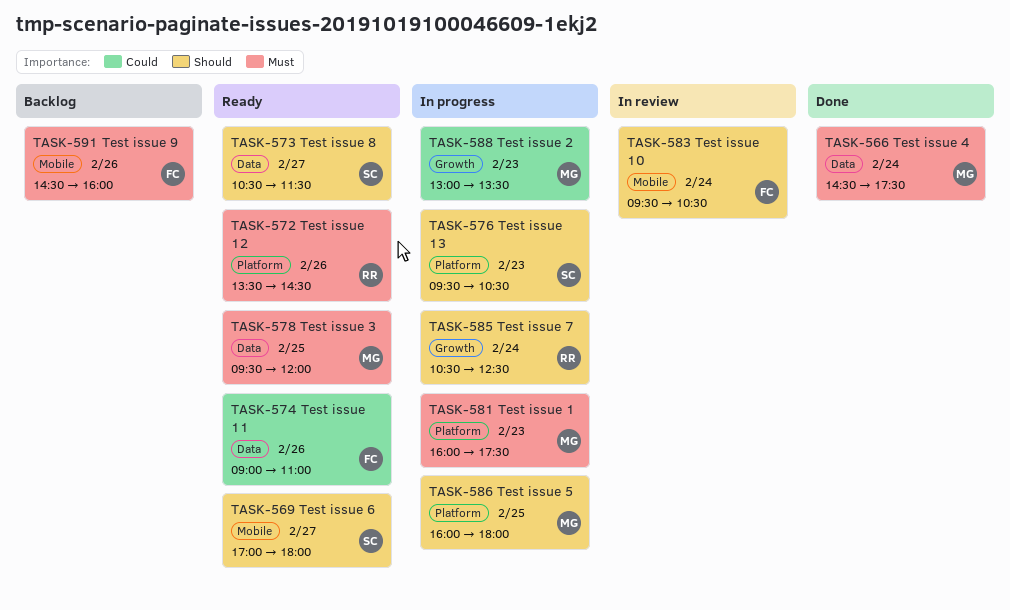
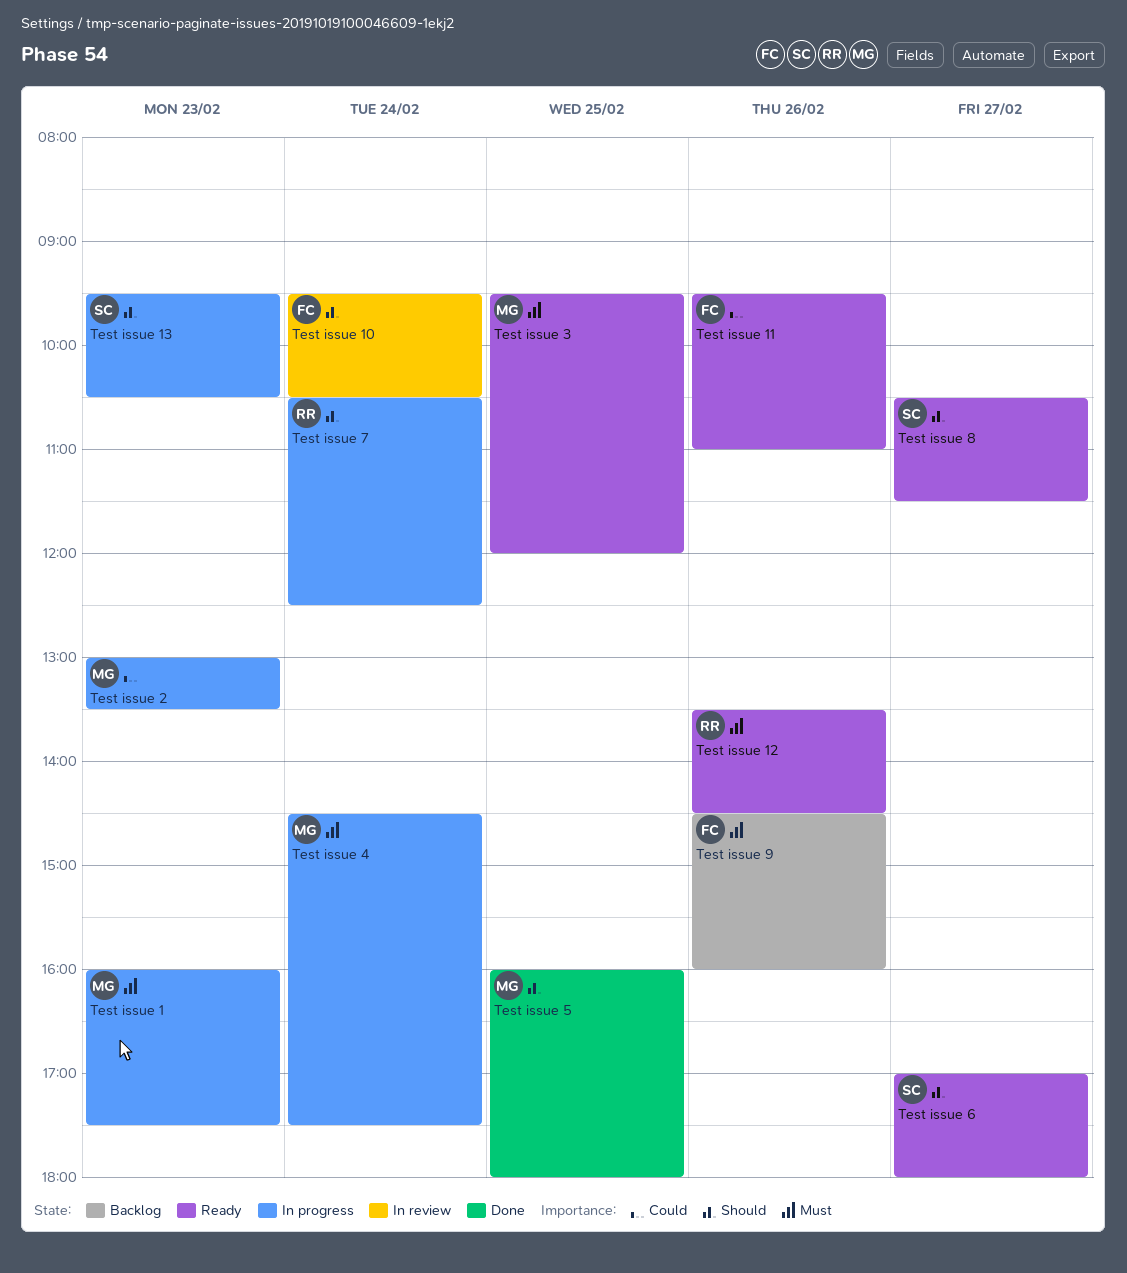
Test issue 11, begins: 09:00 -> 09:30
Test issue 4, status: Done -> In progress
Test issue 5, status: In progress -> Done

